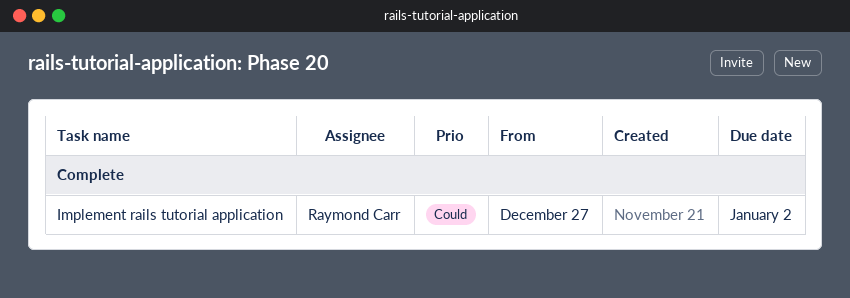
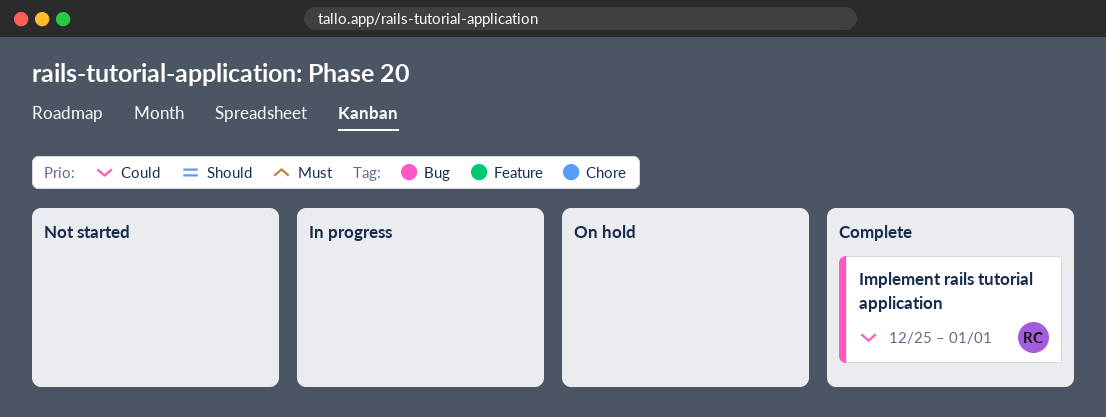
Implement rails tutorial application, start: Dec 27 -> Dec 25
Implement rails tutorial application, due: Jan 2 -> Jan 1

